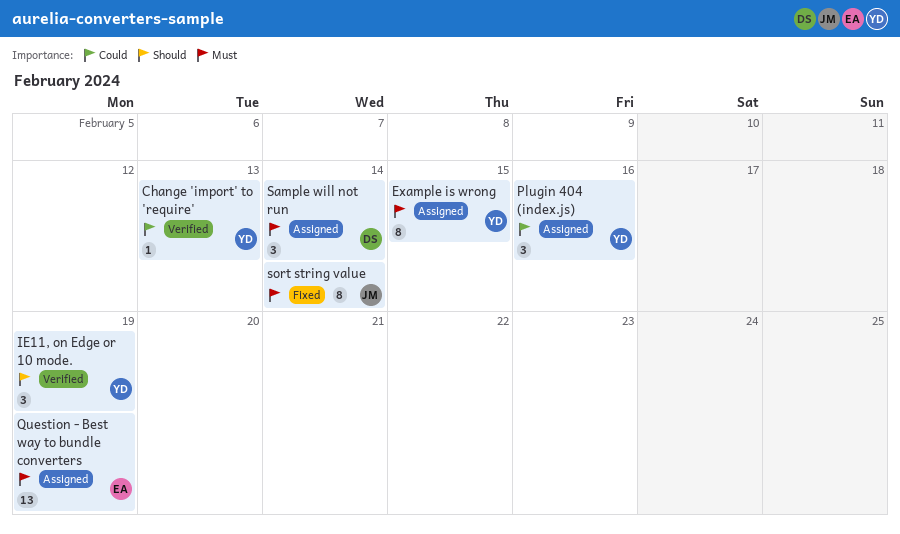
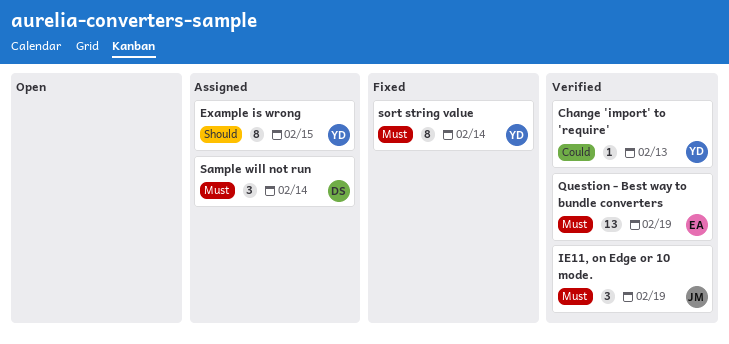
Example is wrong, priority: Must -> Should
IE11, on Edge or 10 mode., owner: YD -> JM
IE11, on Edge or 10 mode., priority: Should -> Must
Plugin 404 (index.js): present -> none
Question - Best way to bundle converters, status: Assigned -> Verified
sort string value, owner: JM -> YD

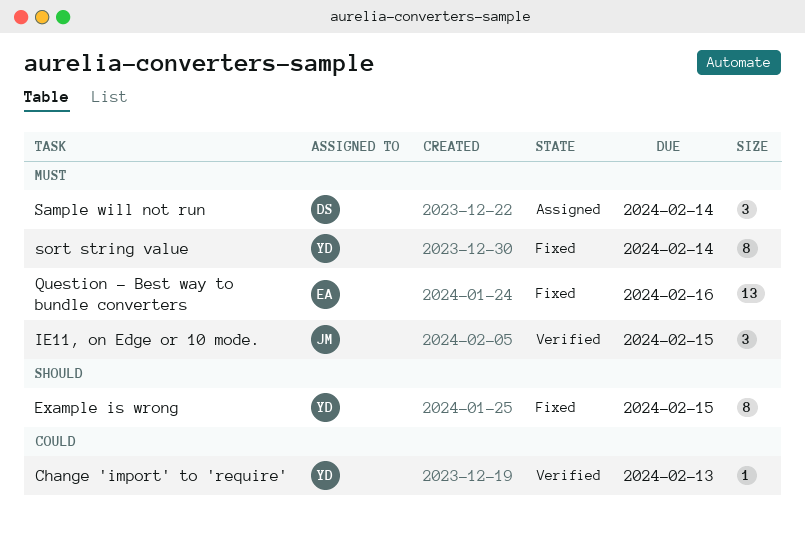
Example is wrong, status: Assigned -> Fixed
IE11, on Edge or 10 mode., due: Feb 19 -> Feb 15
Question - Best way to bundle converters, status: Verified -> Fixed
Question - Best way to bundle converters, due: Feb 19 -> Feb 16

